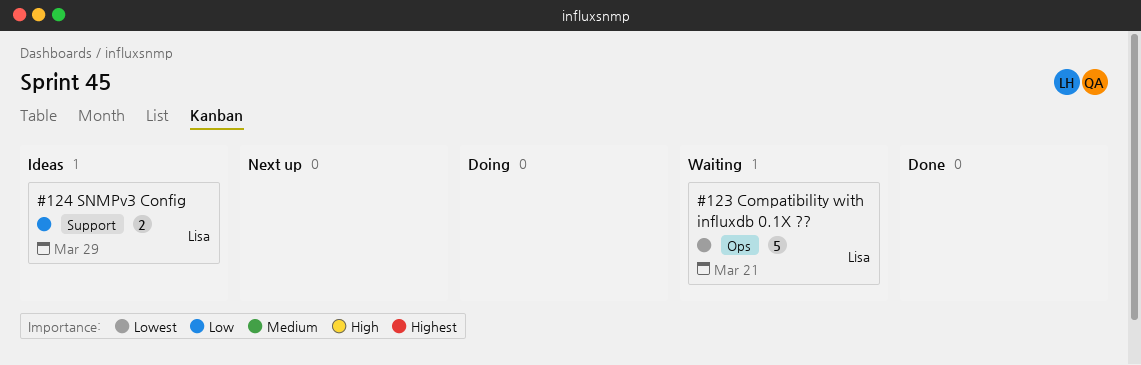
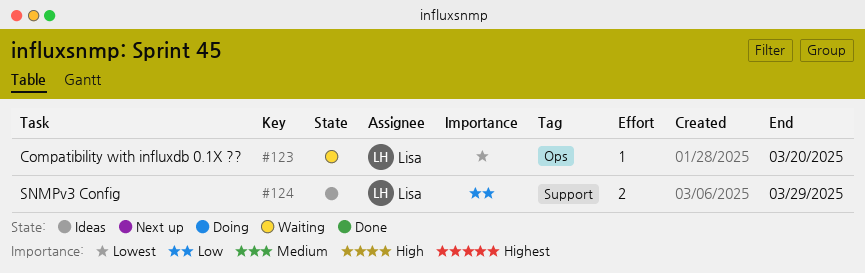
#123, estimate: 5 -> 1
#123, due: Mar 21 -> Mar 20

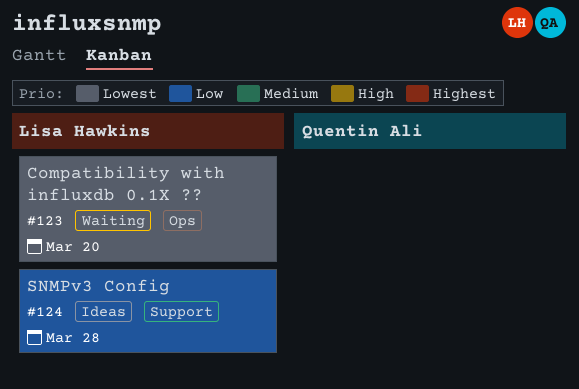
#124, due: Mar 29 -> Mar 28

